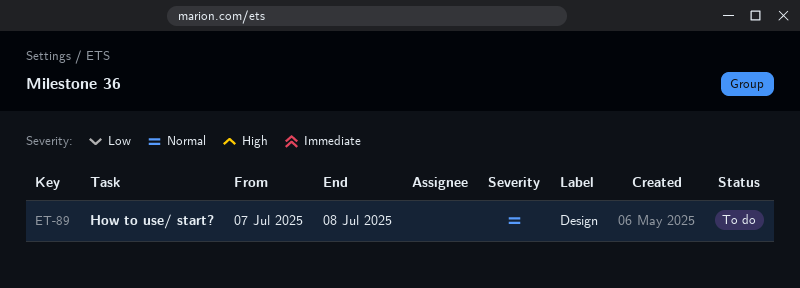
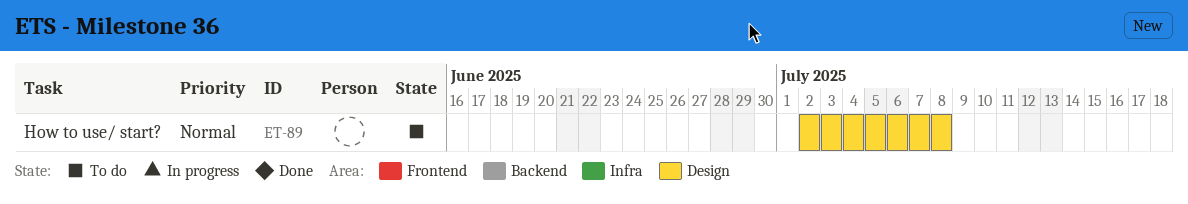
ET-89, start: Jul 7 -> Jul 2

